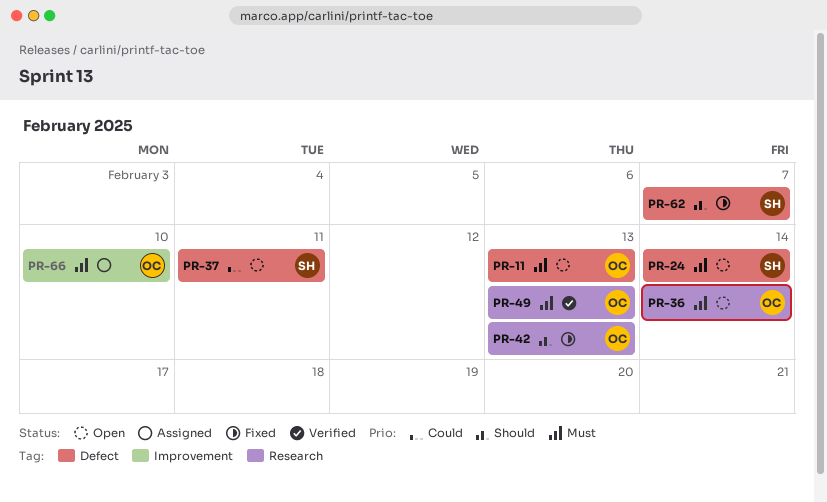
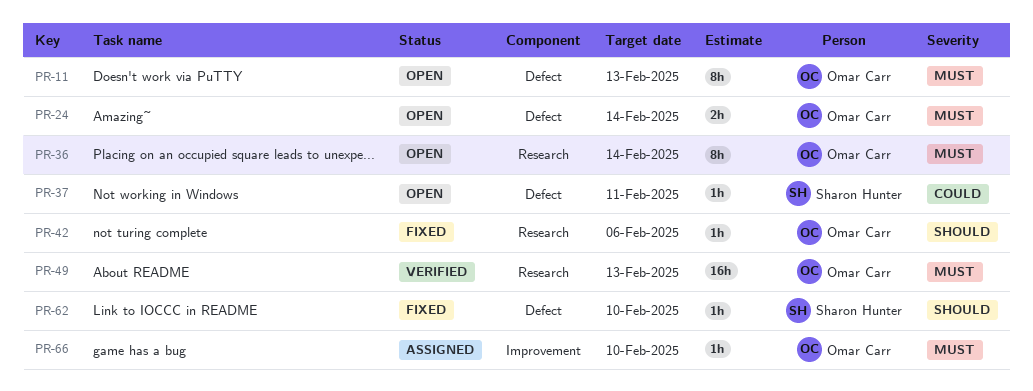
PR-24, owner: Sharon Hunter -> Omar Carr
PR-42, due: Feb 13 -> Feb 6
PR-62, due: Feb 7 -> Feb 10

